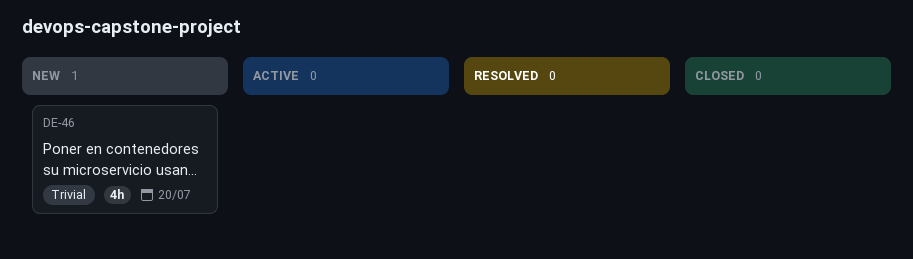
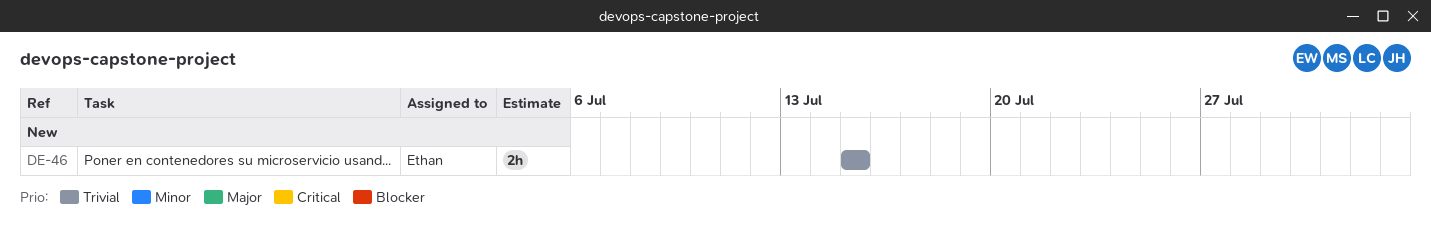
DE-46, estimate: 4h -> 2h
DE-46, due: Jul 20 -> Jul 15

